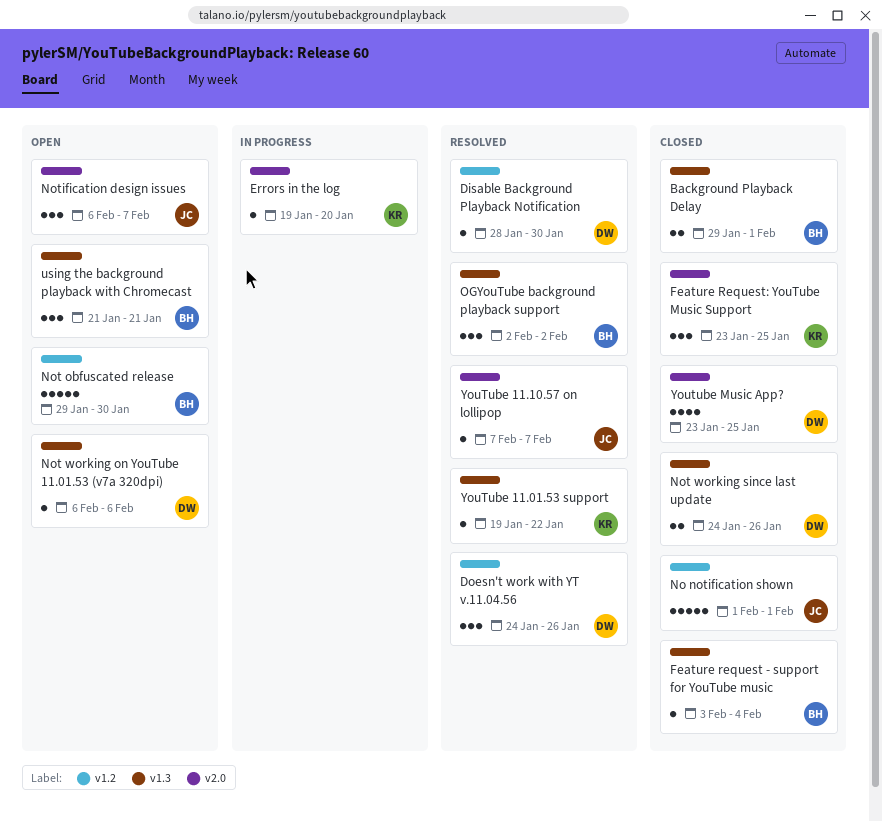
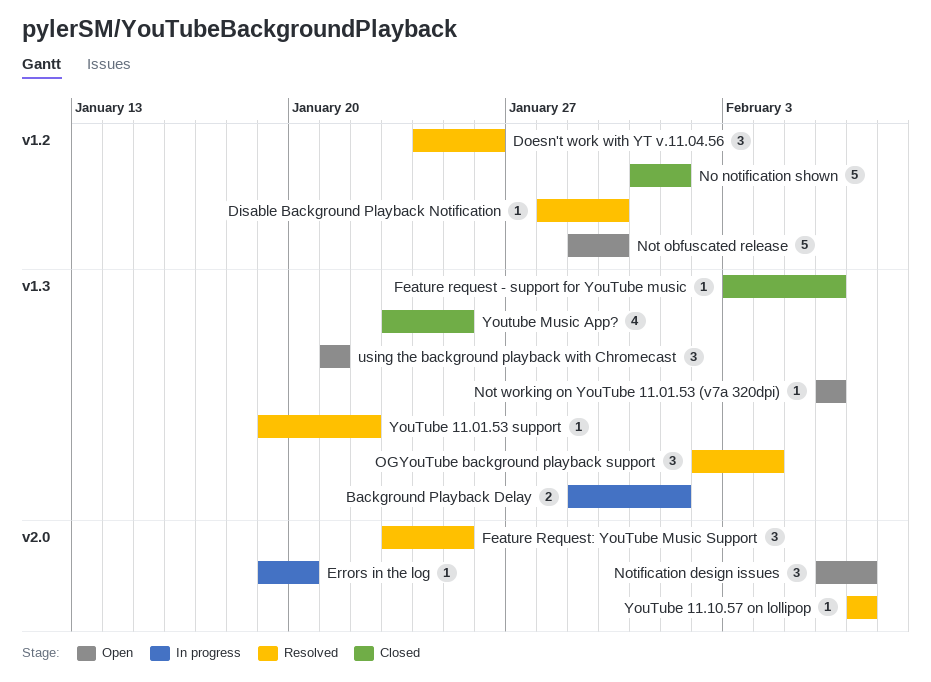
Background Playback Delay, status: Closed -> In progress
Feature request - support for YouTube music, due: Feb 4 -> Feb 6
Feature Request: YouTube Music Support, status: Closed -> Resolved
No notification shown, start: Feb 1 -> Jan 31
Not working since last update: present -> none
OGYouTube background playback support, due: Feb 2 -> Feb 4
Youtube Music App?, label: v2.0 -> v1.3

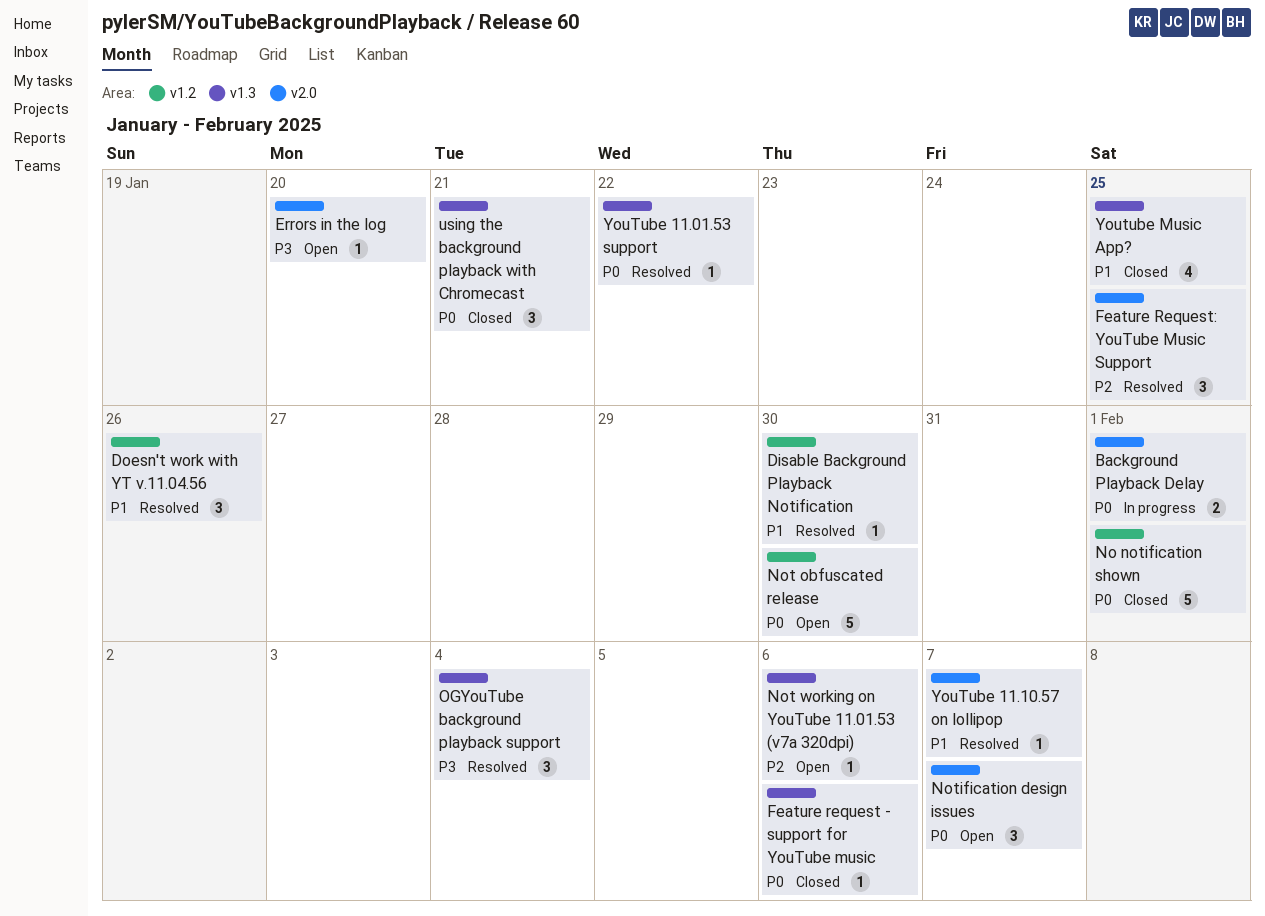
Background Playback Delay, label: v1.3 -> v2.0
Errors in the log, status: In progress -> Open
using the background playback with Chromecast, status: Open -> Closed

